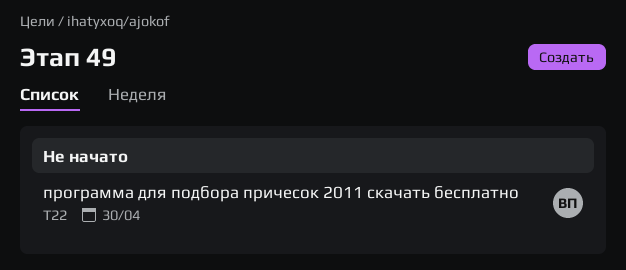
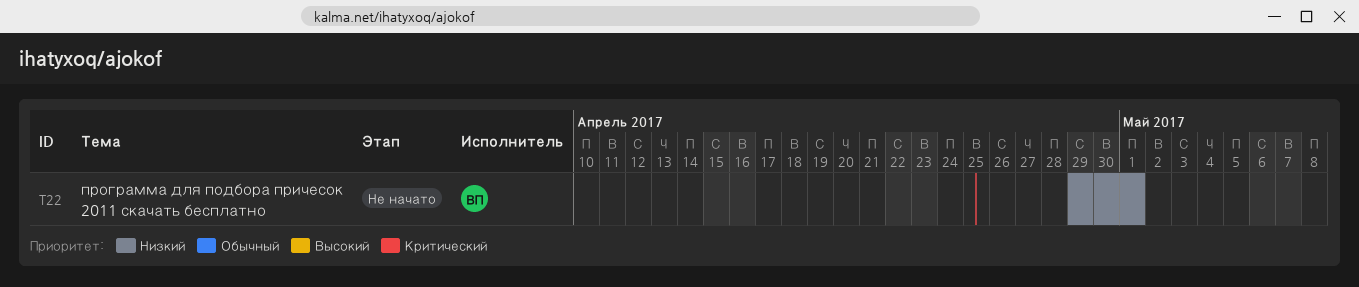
T22, due: Apr 30 -> May 1

